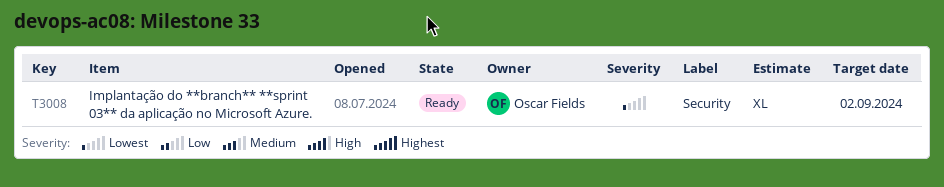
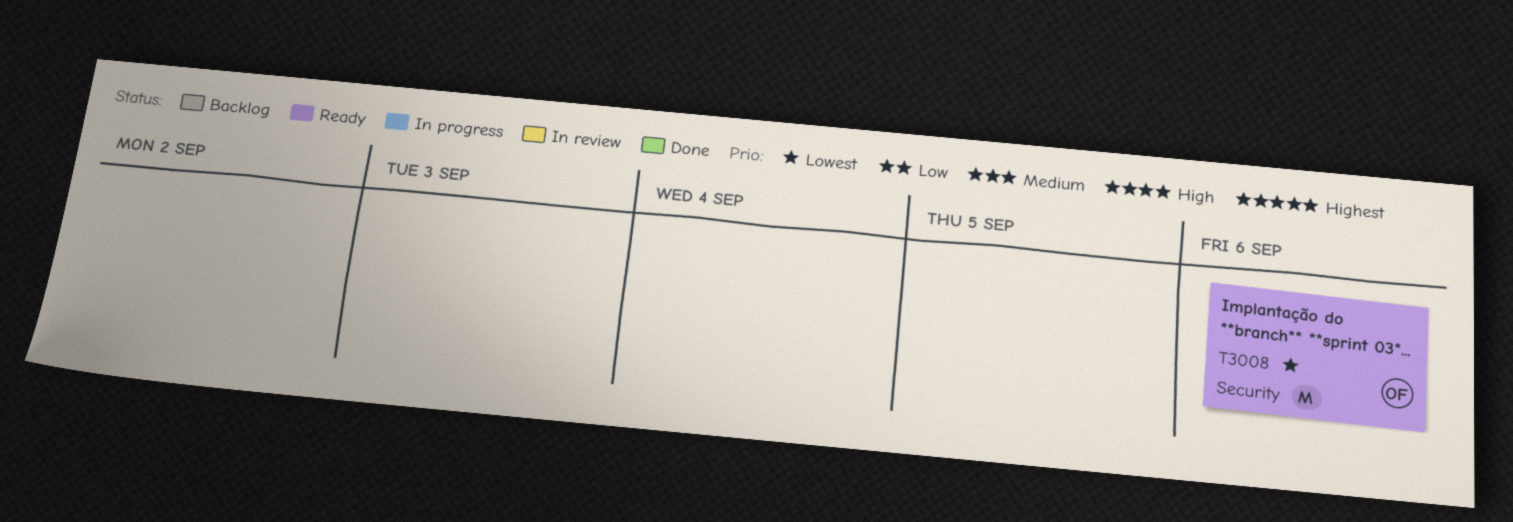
T3008, estimate: XL -> M
T3008, due: Sep 2 -> Sep 6

